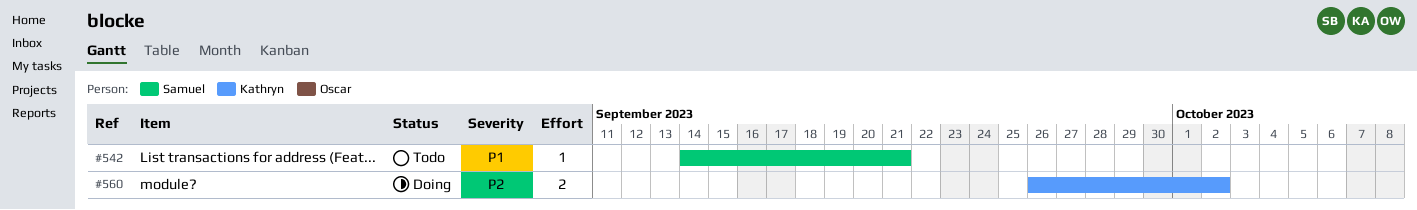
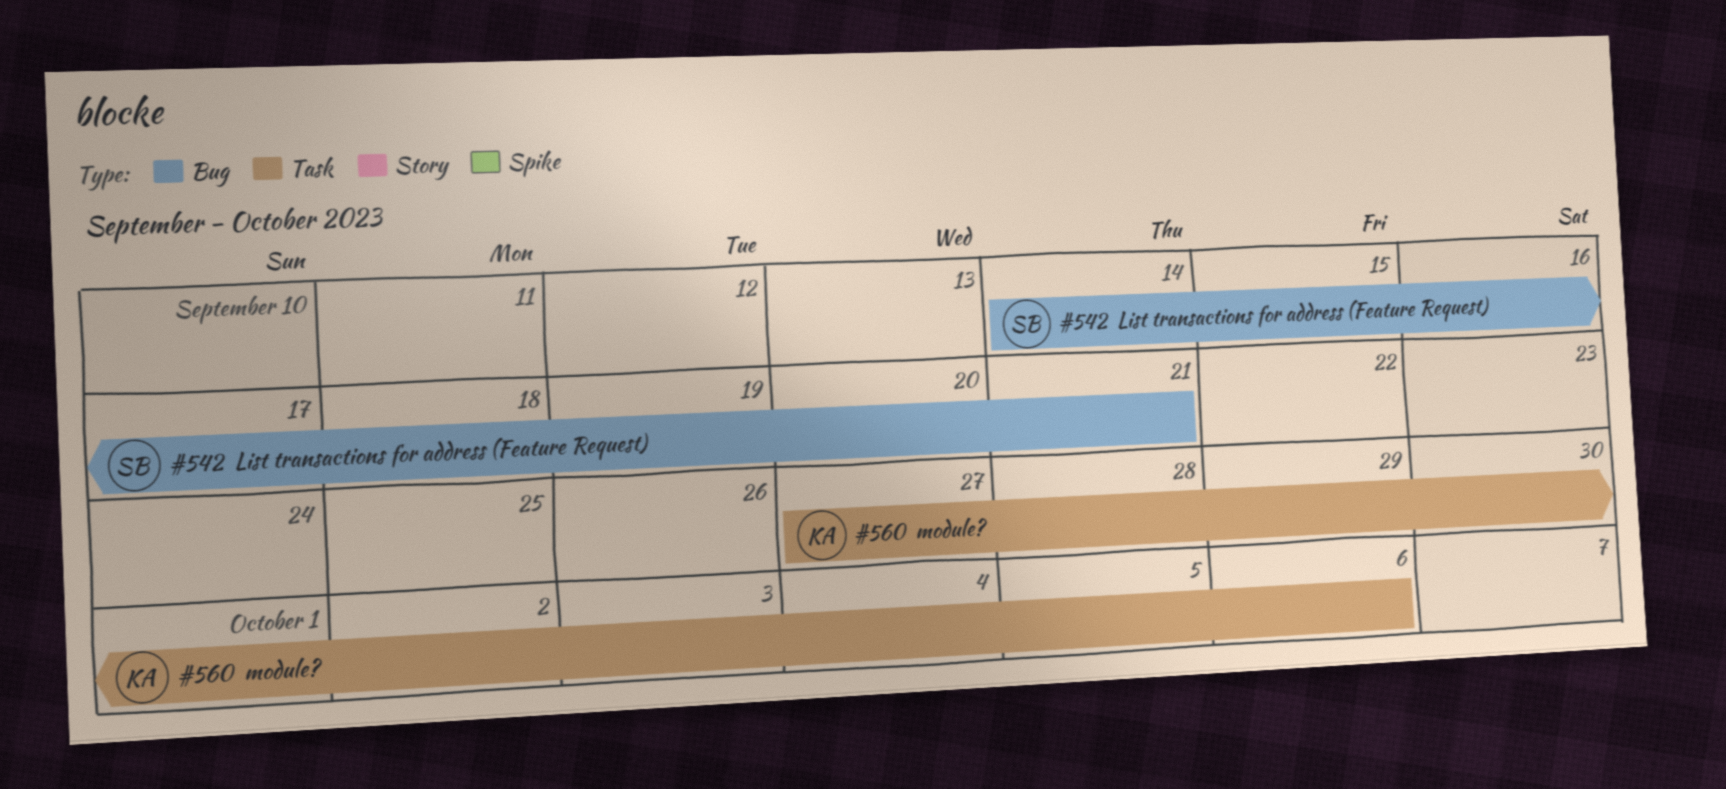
#560, start: Sep 26 -> Sep 27
#560, due: Oct 2 -> Oct 6

